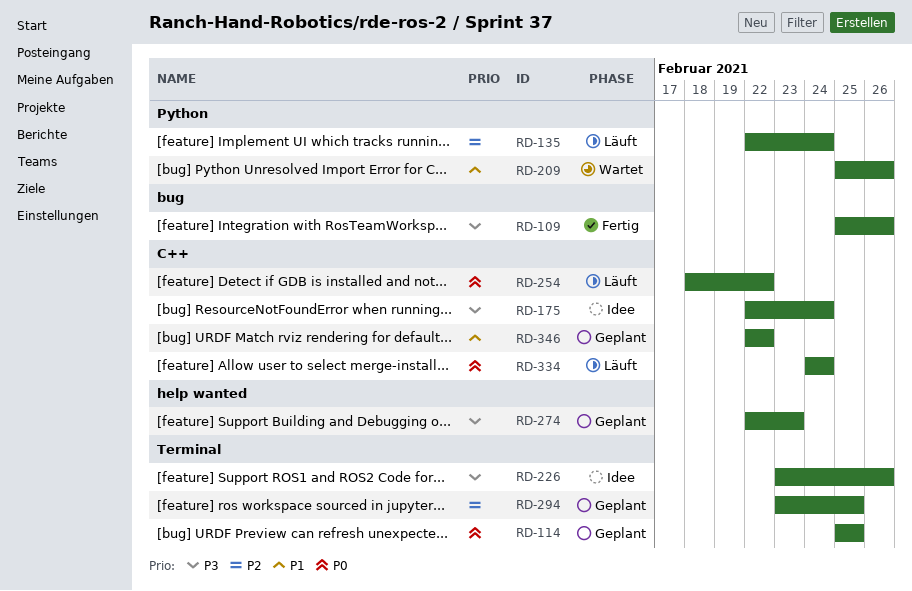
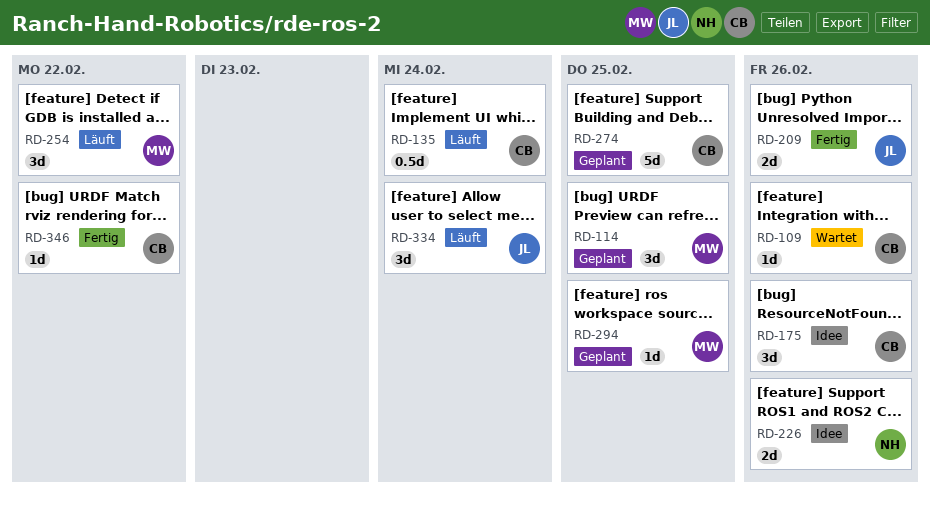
RD-109, status: Fertig -> Wartet
RD-175, due: Feb 24 -> Feb 26
RD-209, status: Wartet -> Fertig
RD-274, due: Feb 23 -> Feb 25
RD-346, status: Geplant -> Fertig

